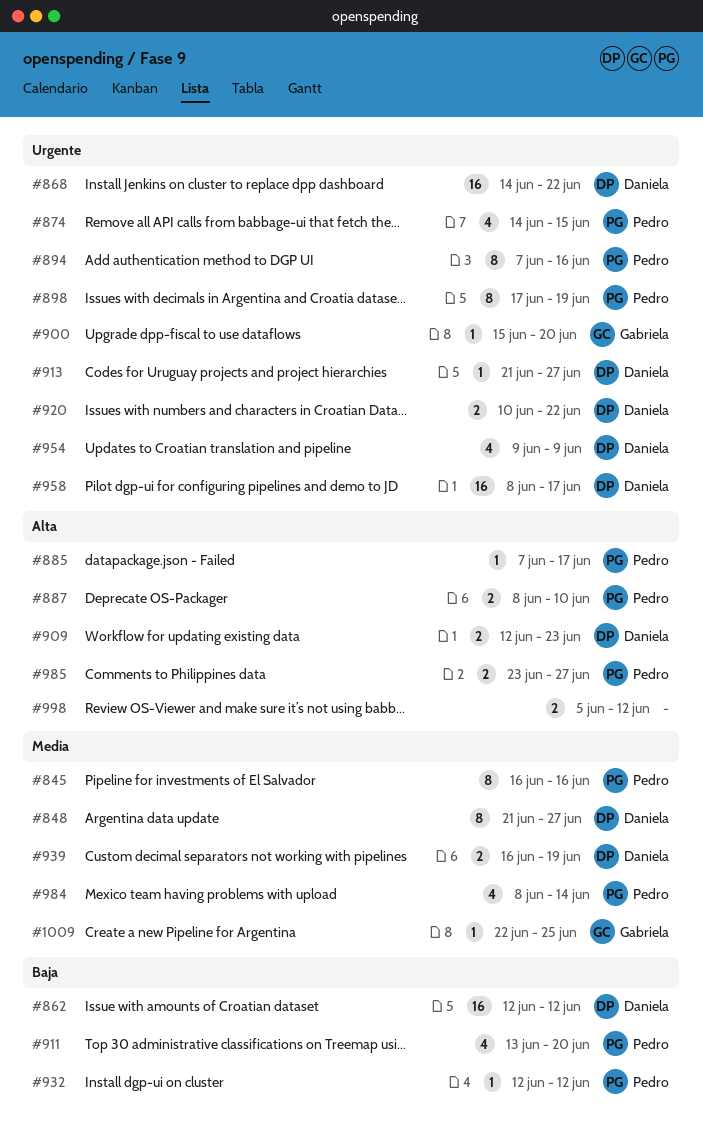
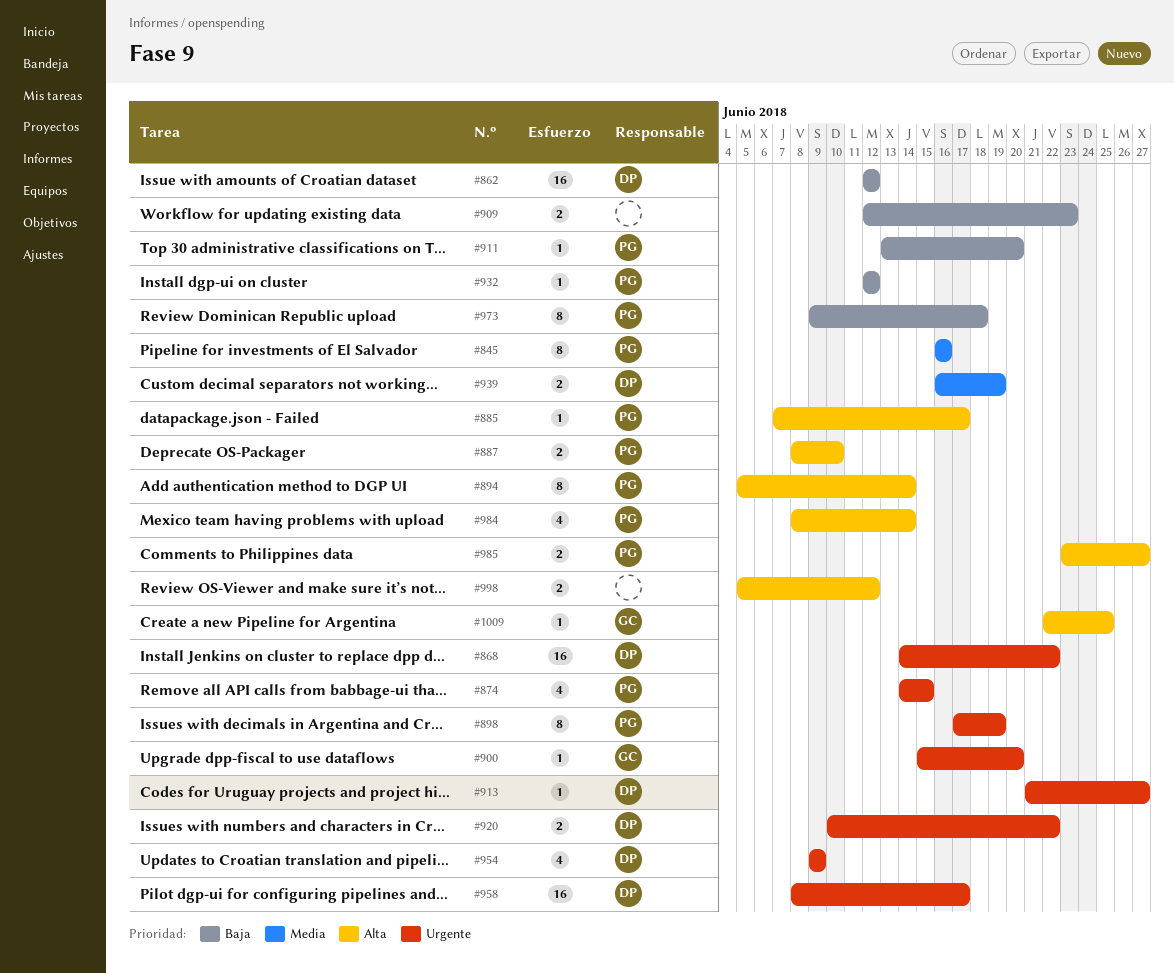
#848: present -> none
#894, priority: Urgente -> Alta
#894, start: Jun 7 -> Jun 5
#894, due: Jun 16 -> Jun 14
#909, owner: Daniela -> none
#909, priority: Alta -> Baja
#911, estimate: 4 -> 1
#973: none -> present
#984, priority: Media -> Alta
#1009, priority: Media -> Alta

